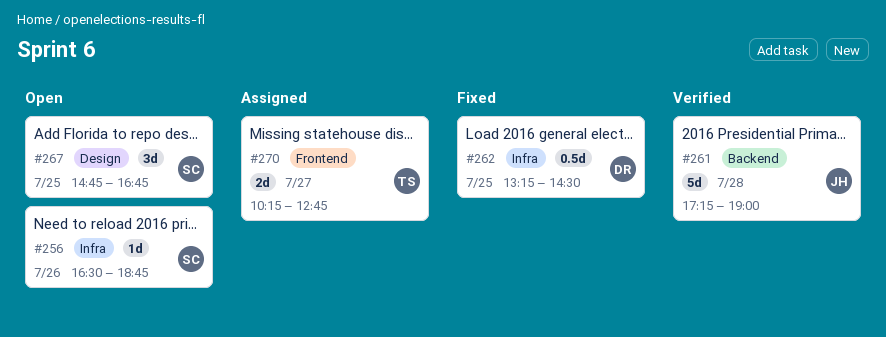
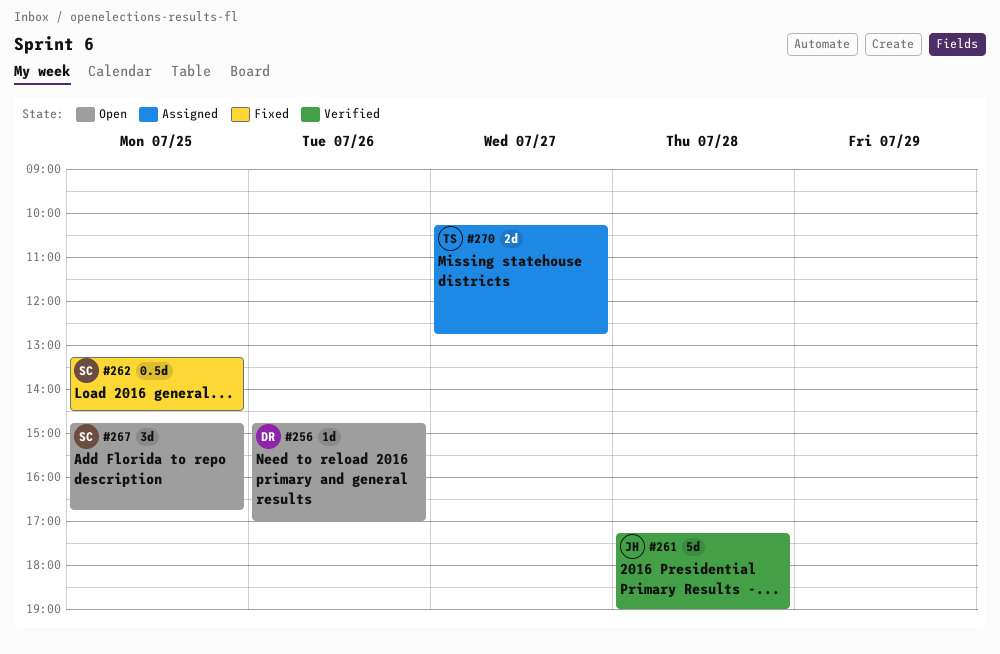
#256, owner: SC -> DR
#256, begins: 16:30 -> 14:45
#256, ends: 18:45 -> 17:00
#262, owner: DR -> SC

